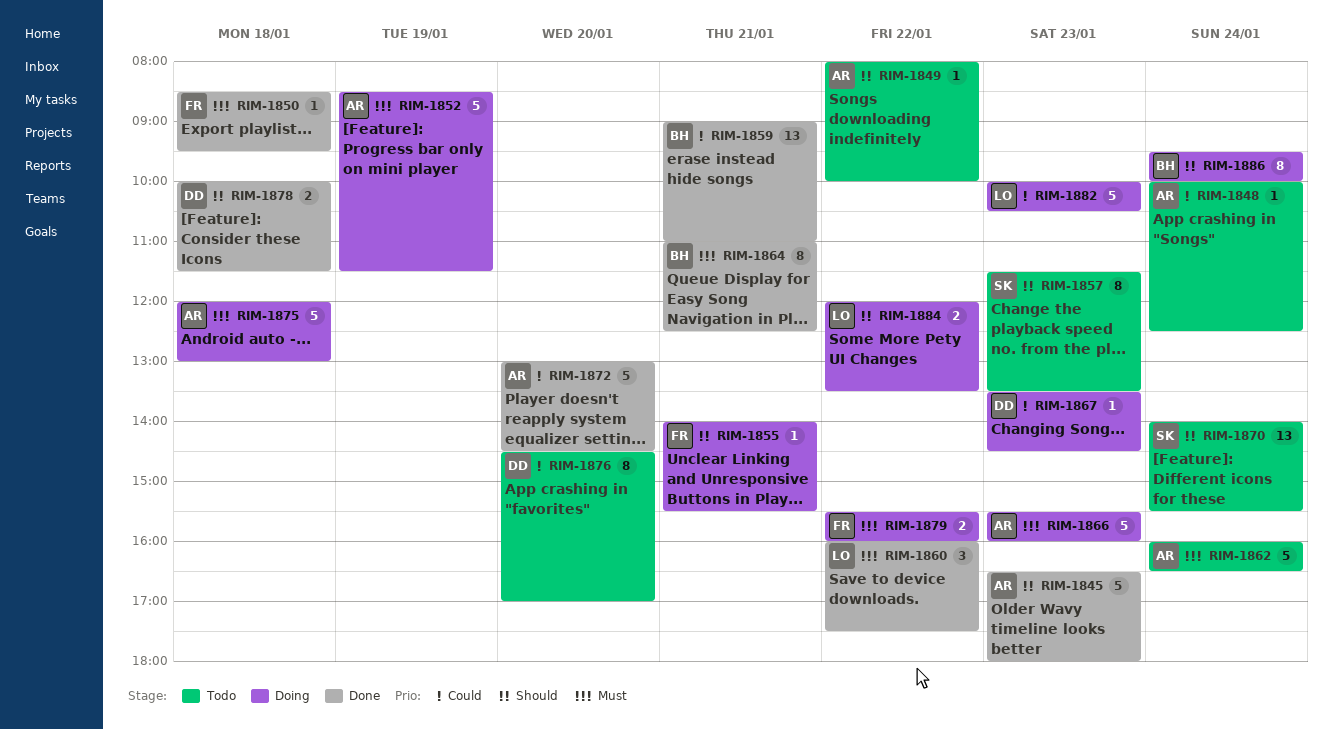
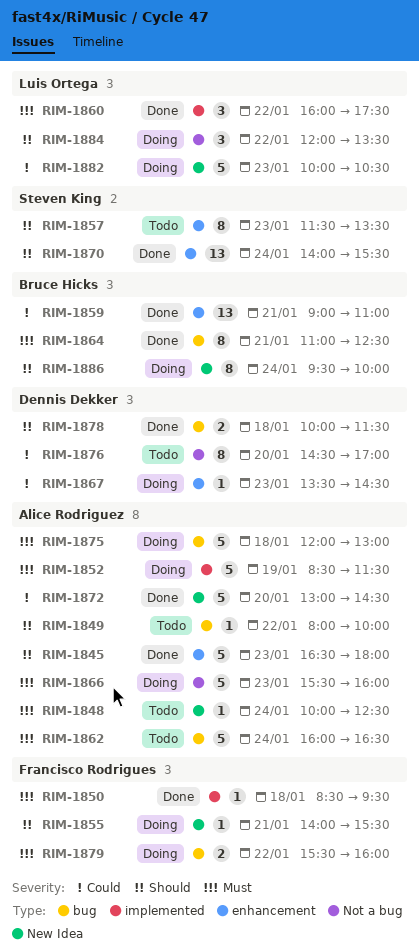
RIM-1848, priority: Could -> Must
RIM-1870, status: Todo -> Done
RIM-1884, estimate: 2 -> 3

